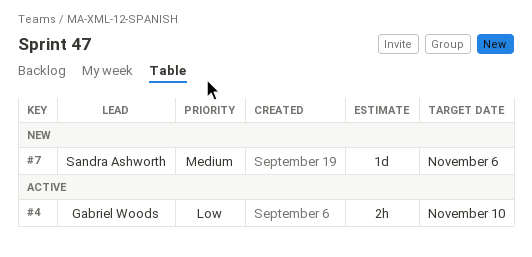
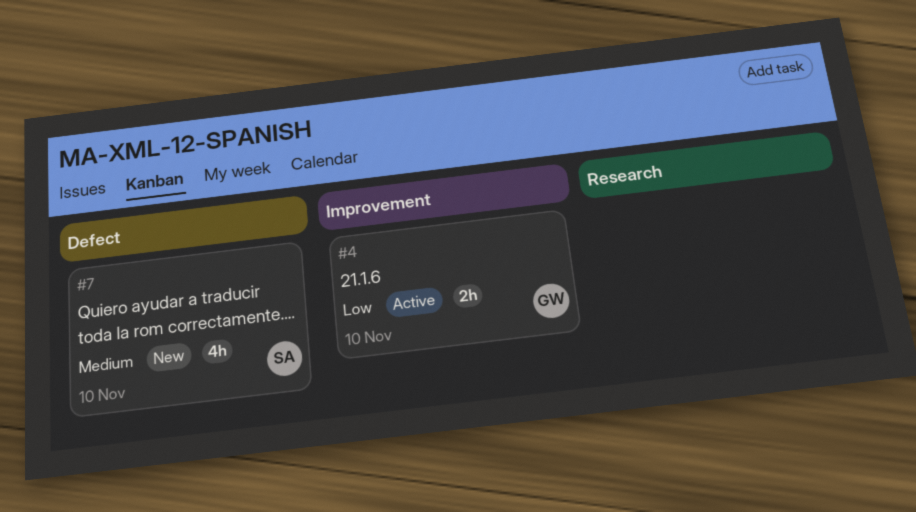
#7, estimate: 1d -> 4h
#7, due: Nov 6 -> Nov 10

